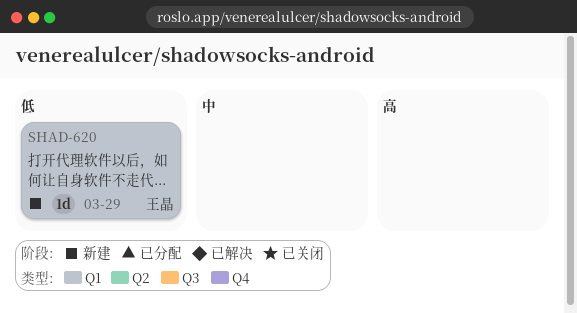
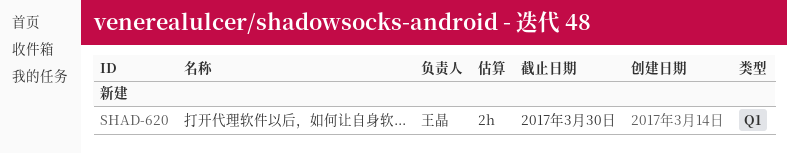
SHAD-620, estimate: 1d -> 2h
SHAD-620, due: Mar 29 -> Mar 30

